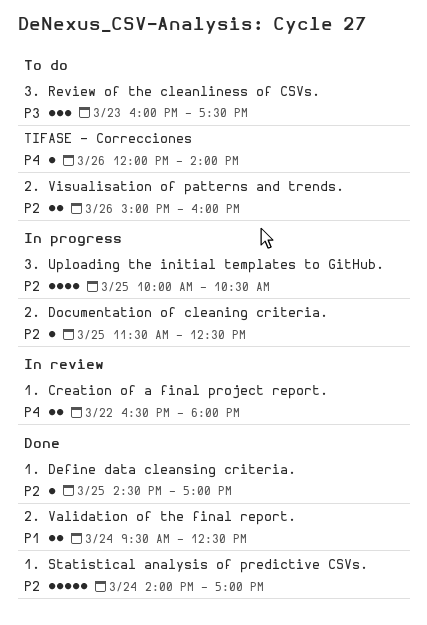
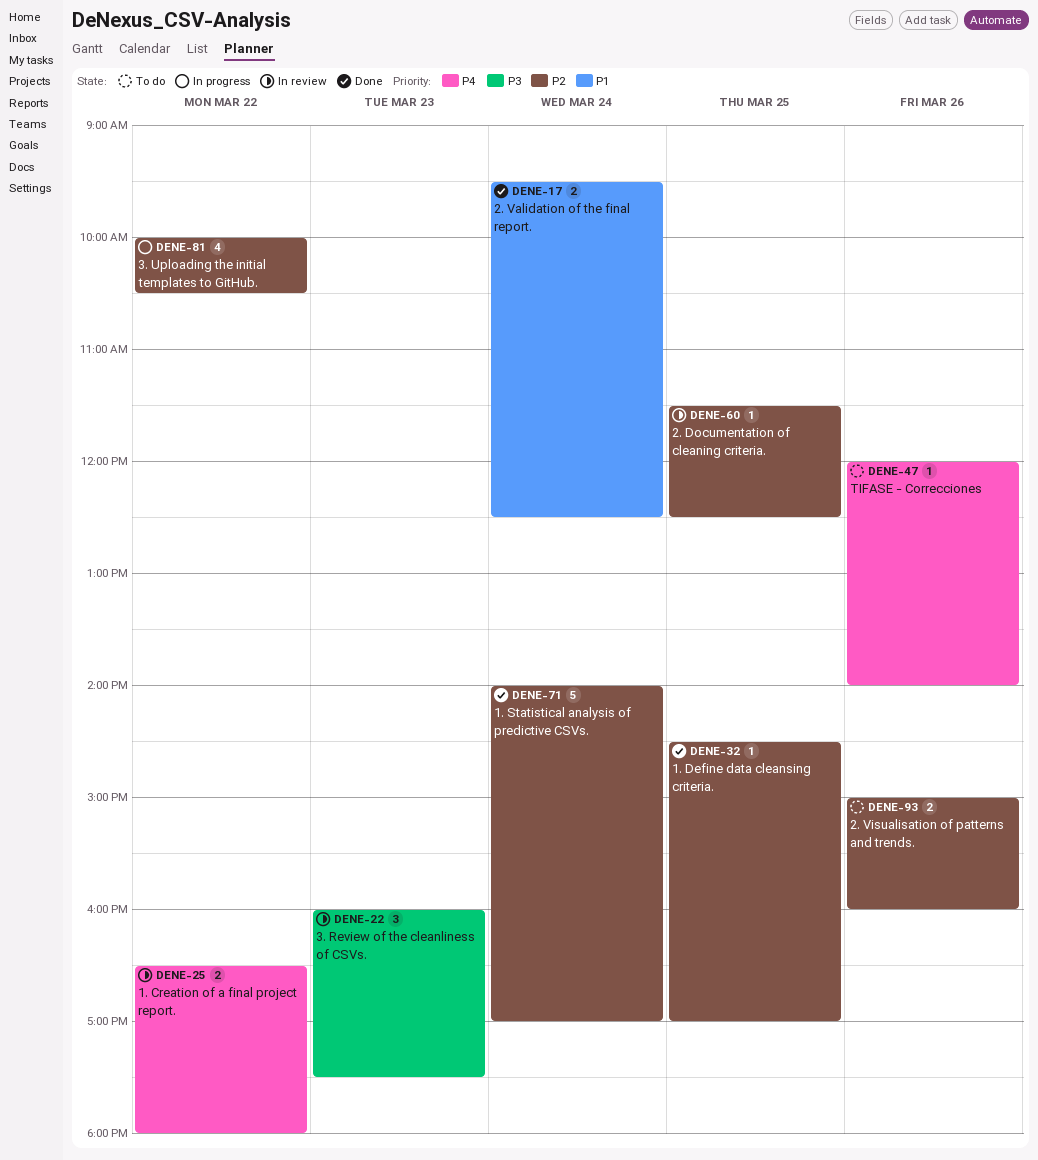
2. Documentation of cleaning criteria., status: In progress -> In review
3. Review of the cleanliness of CSVs., status: To do -> In review
3. Uploading the initial templates to GitHub., day: Mar 25 -> Mar 22

